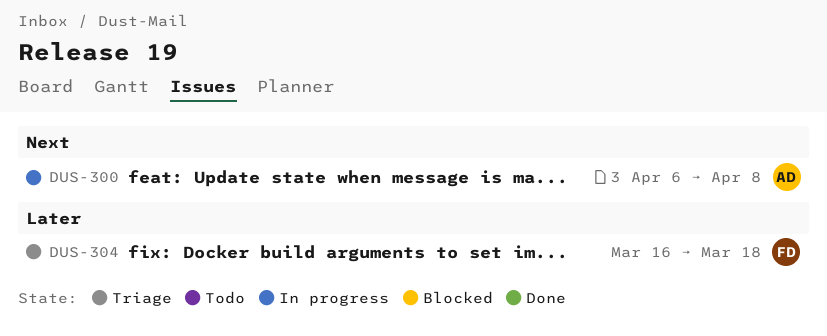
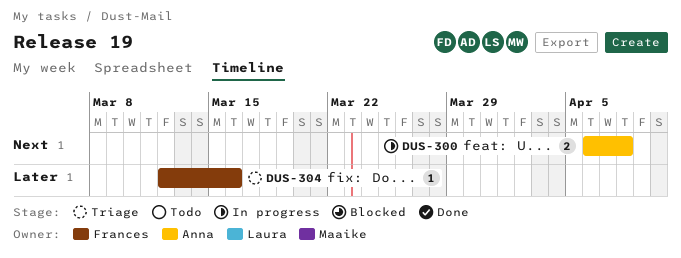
DUS-304, start: Mar 16 -> Mar 12
DUS-304, due: Mar 18 -> Mar 16

